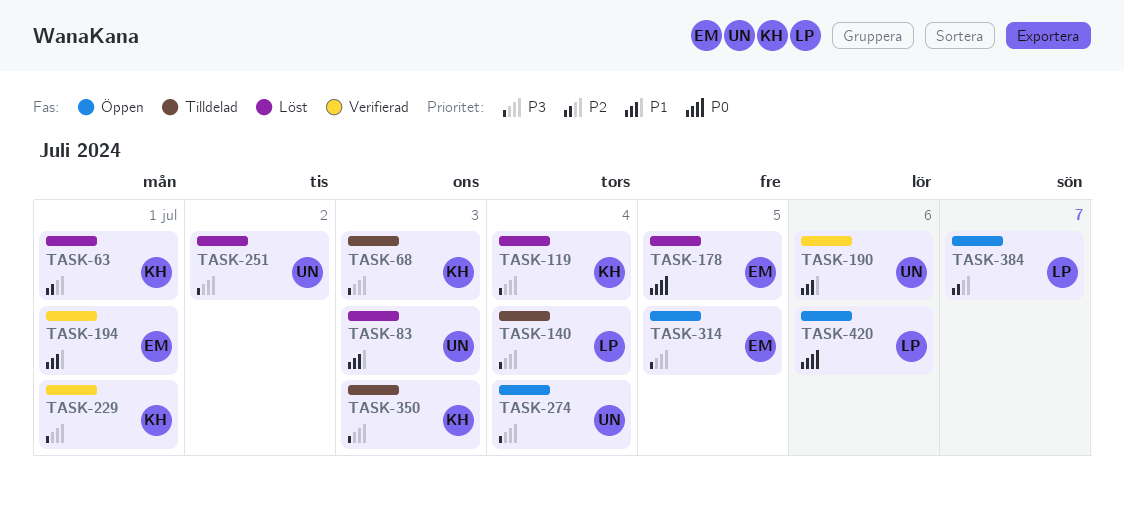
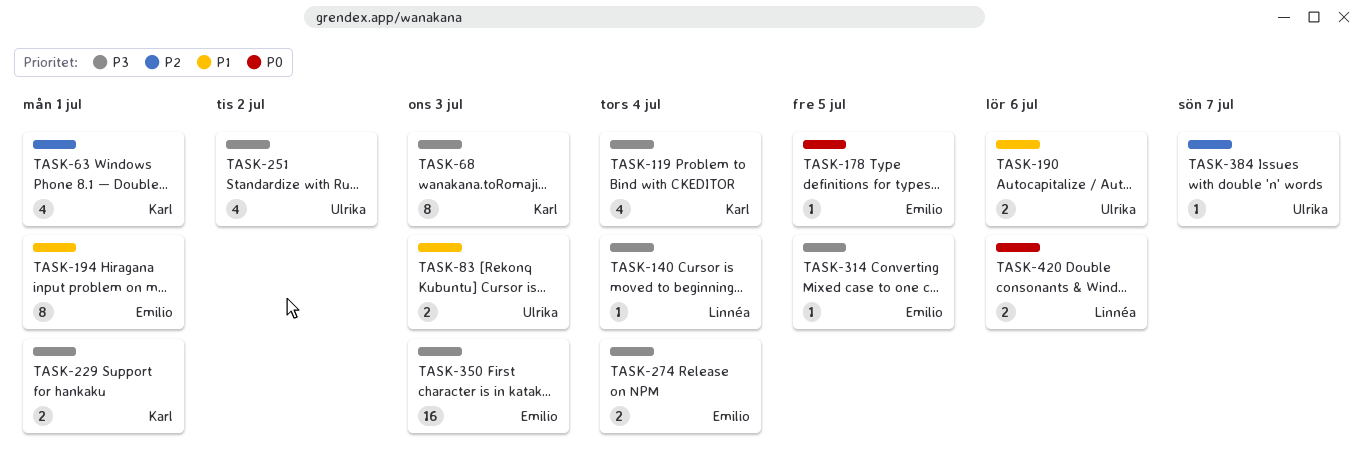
TASK-274, owner: Ulrika -> Emilio
TASK-350, owner: Karl -> Emilio
TASK-384, owner: Linnéa -> Ulrika

